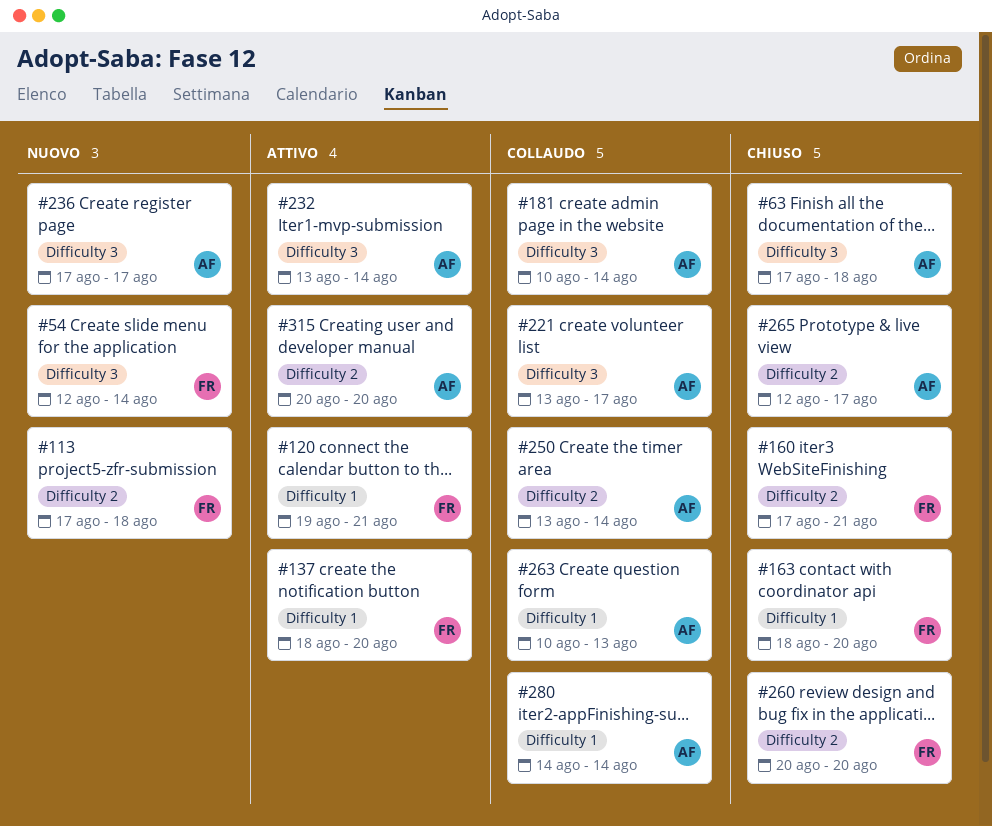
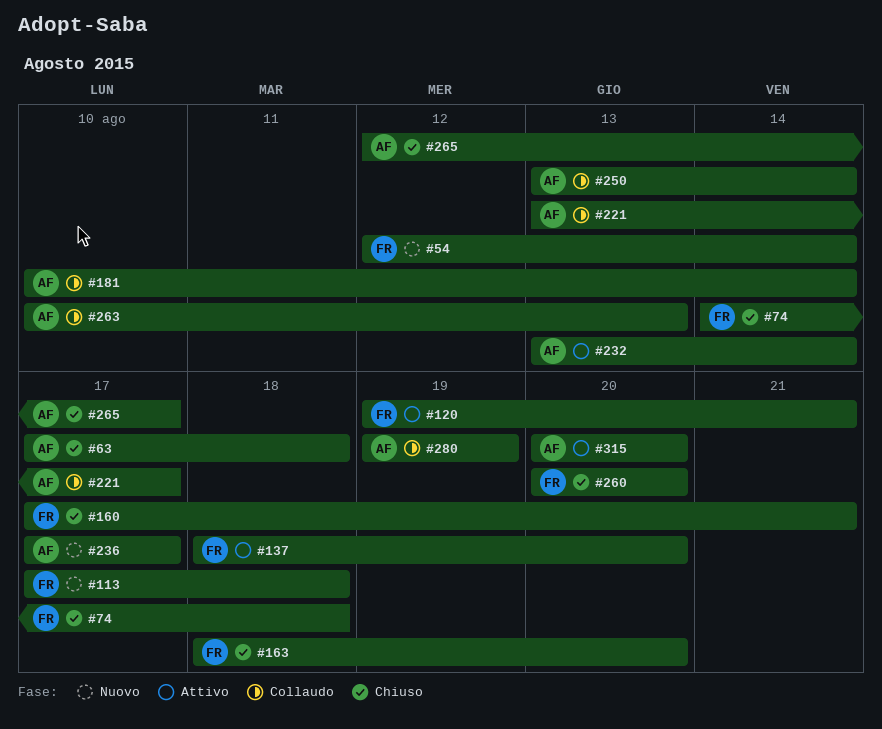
#74: none -> present
#280, start: Aug 14 -> Aug 19
#280, due: Aug 14 -> Aug 19

